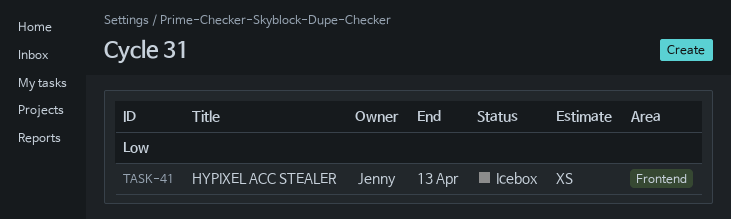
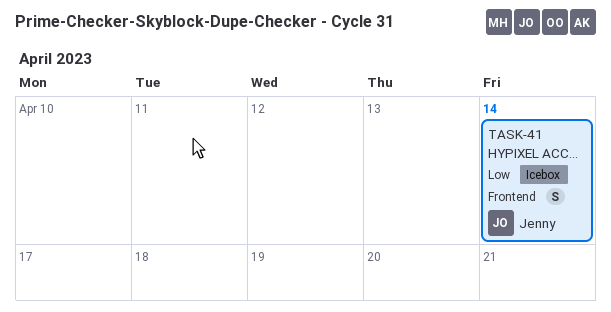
TASK-41, estimate: XS -> S
TASK-41, due: Apr 13 -> Apr 14

